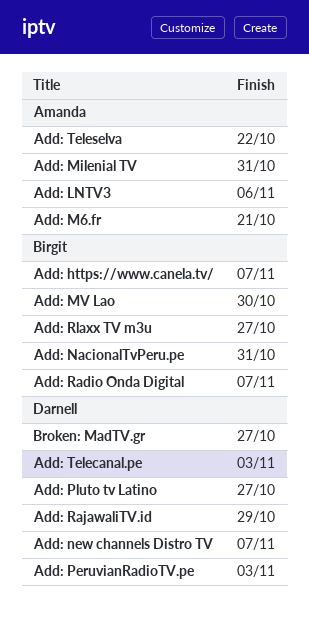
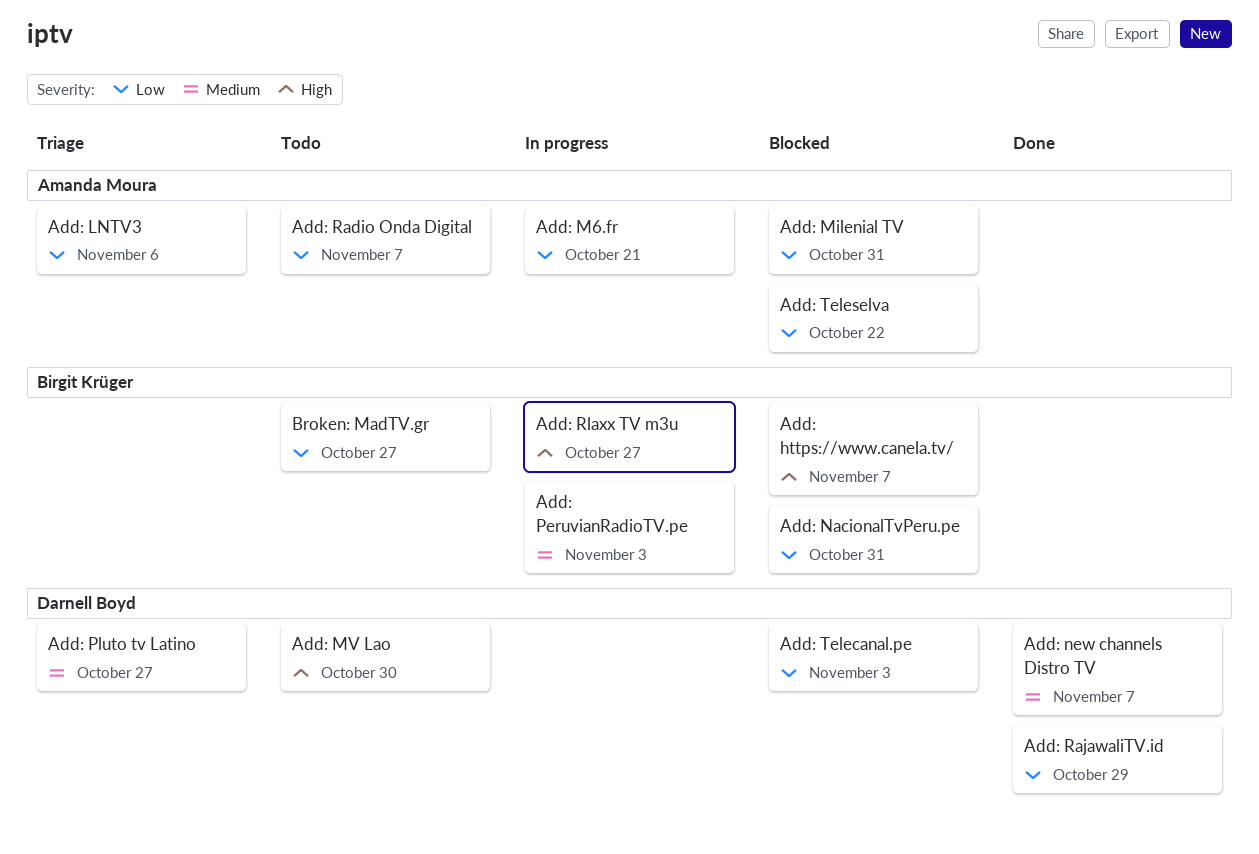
Add: MV Lao, owner: Birgit Krüger -> Darnell Boyd
Add: PeruvianRadioTV.pe, owner: Darnell Boyd -> Birgit Krüger
Add: Radio Onda Digital, owner: Birgit Krüger -> Amanda Moura
Broken: MadTV.gr, owner: Darnell Boyd -> Birgit Krüger

